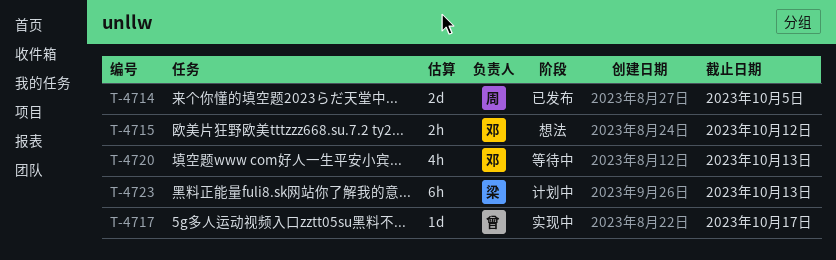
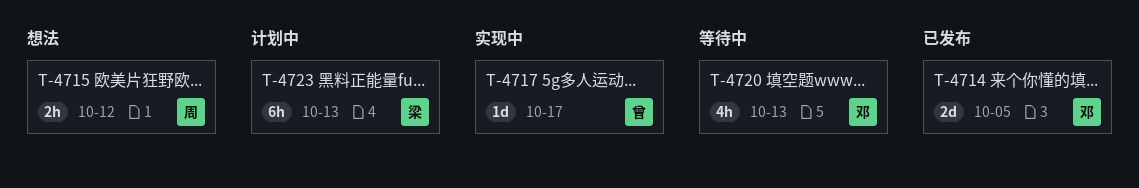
T-4714, owner: 周 -> 邓
T-4715, owner: 邓 -> 周

